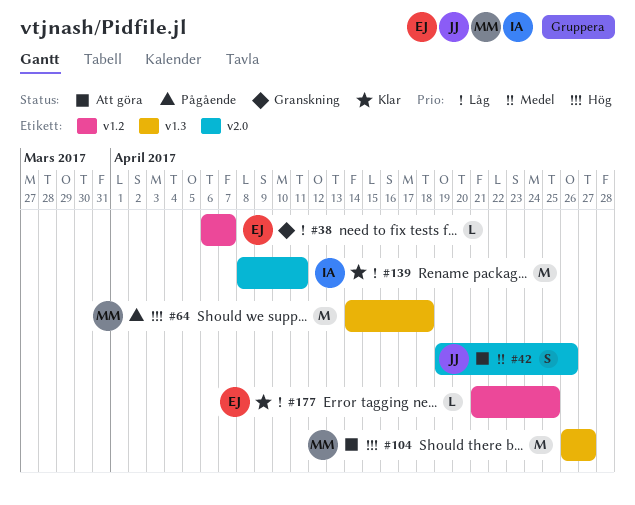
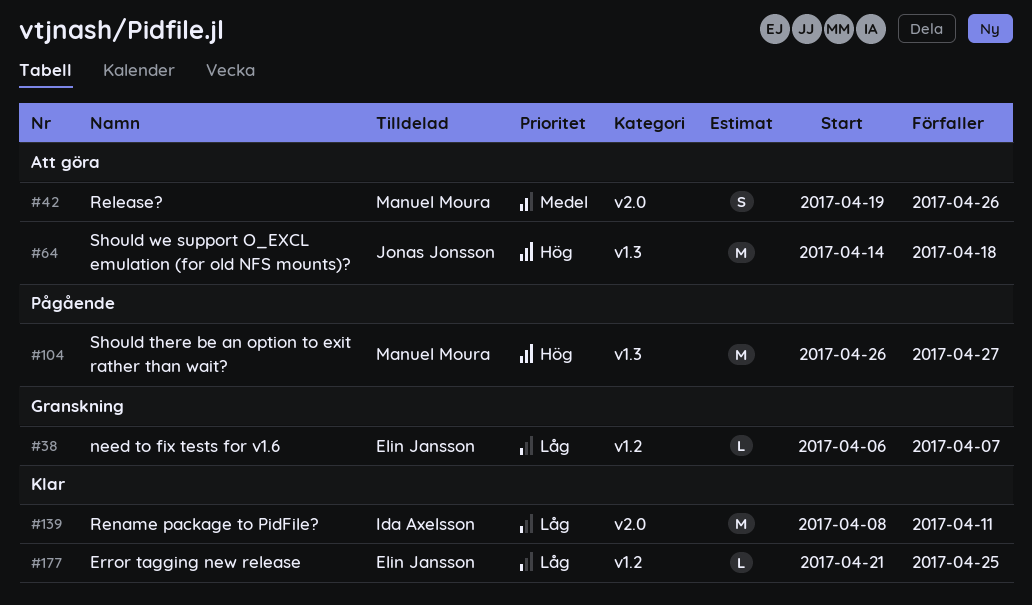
#42, owner: Jonas Jonsson -> Manuel Moura
#64, status: Pågående -> Att göra
#64, owner: Manuel Moura -> Jonas Jonsson
#104, status: Att göra -> Pågående

